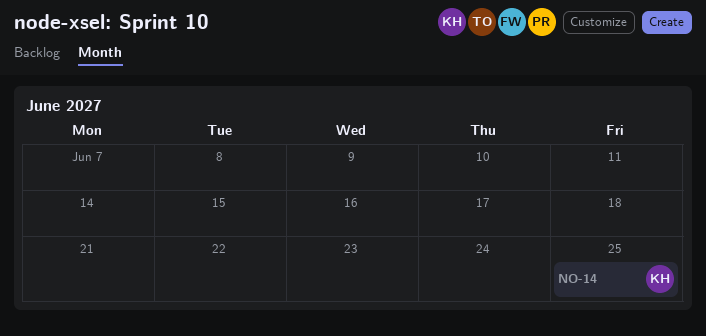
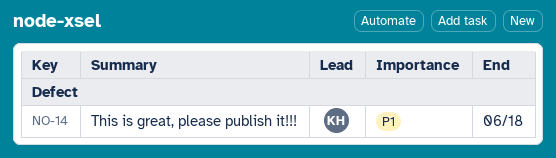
NO-14, due: Jun 25 -> Jun 18

